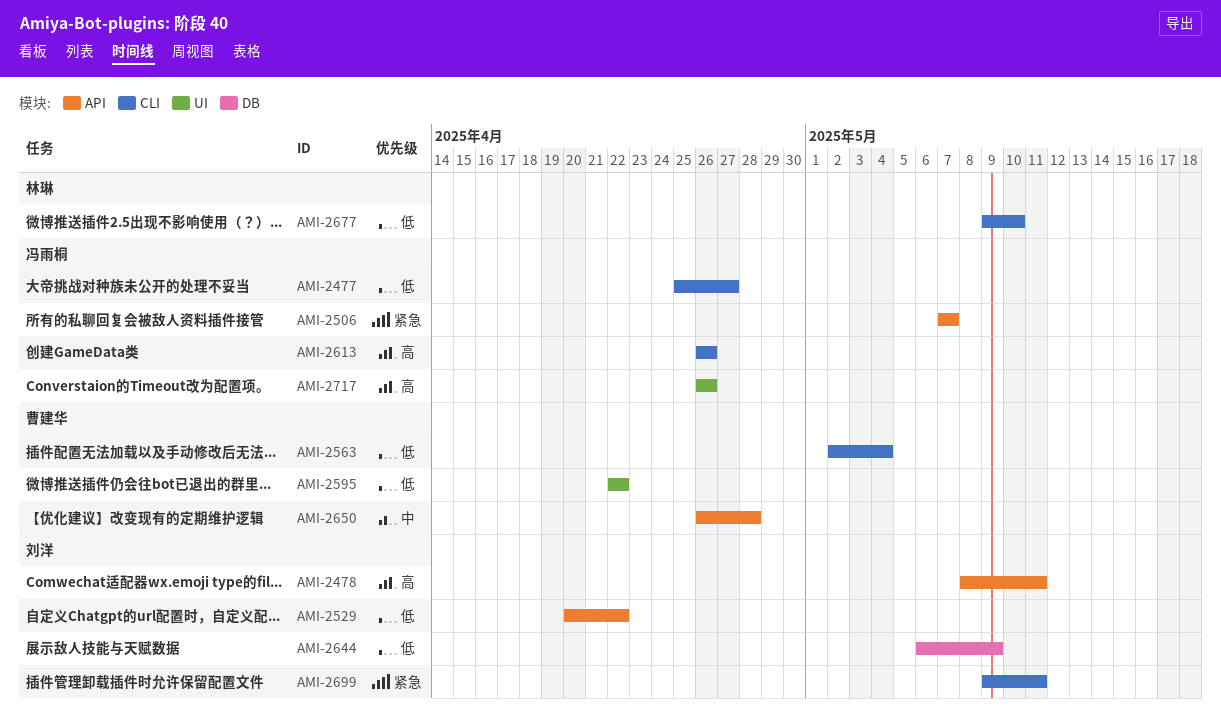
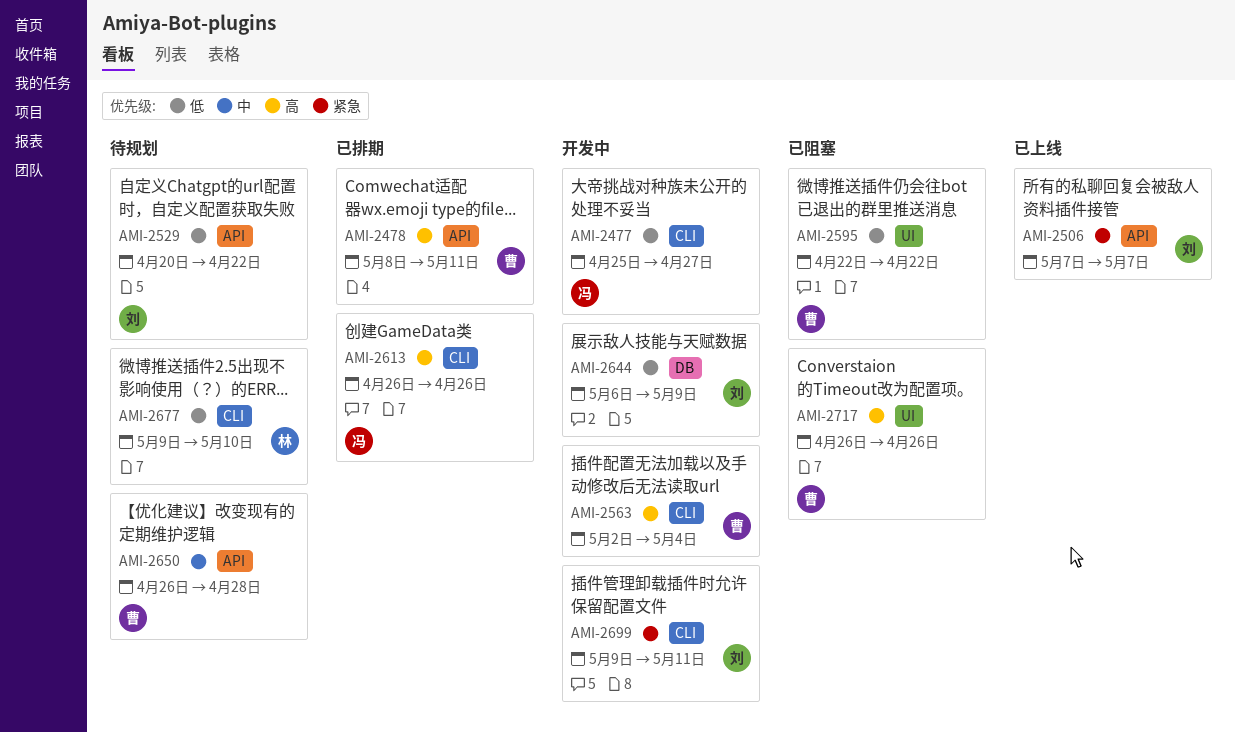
AMI-2478, owner: 刘洋 -> 曹建华
AMI-2506, owner: 冯雨桐 -> 刘洋
AMI-2563, priority: 低 -> 高
AMI-2717, owner: 冯雨桐 -> 曹建华

